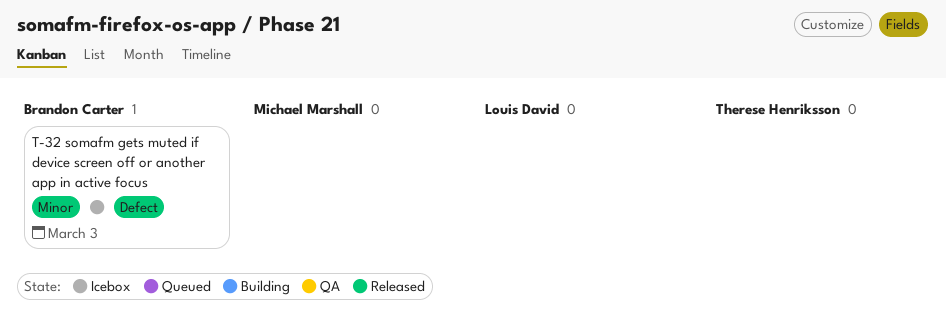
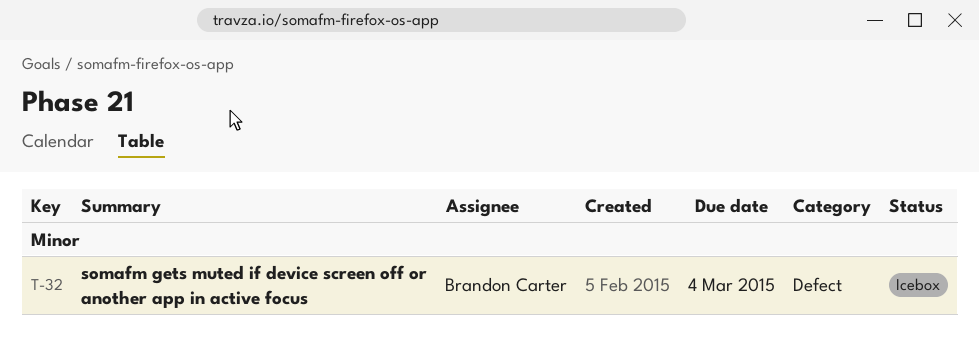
T-32, due: Mar 3 -> Mar 4

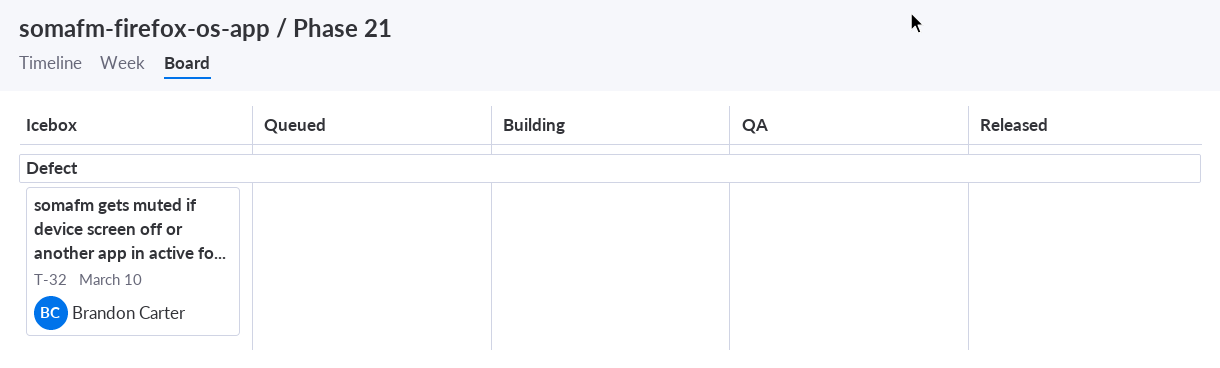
T-32, due: Mar 4 -> Mar 10

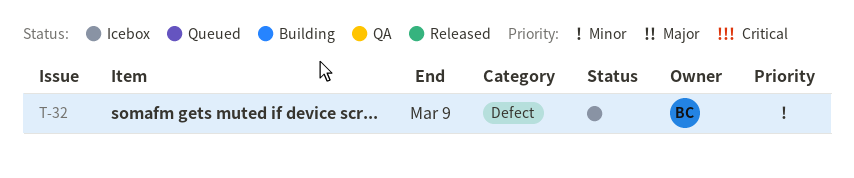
T-32, due: Mar 10 -> Mar 9

